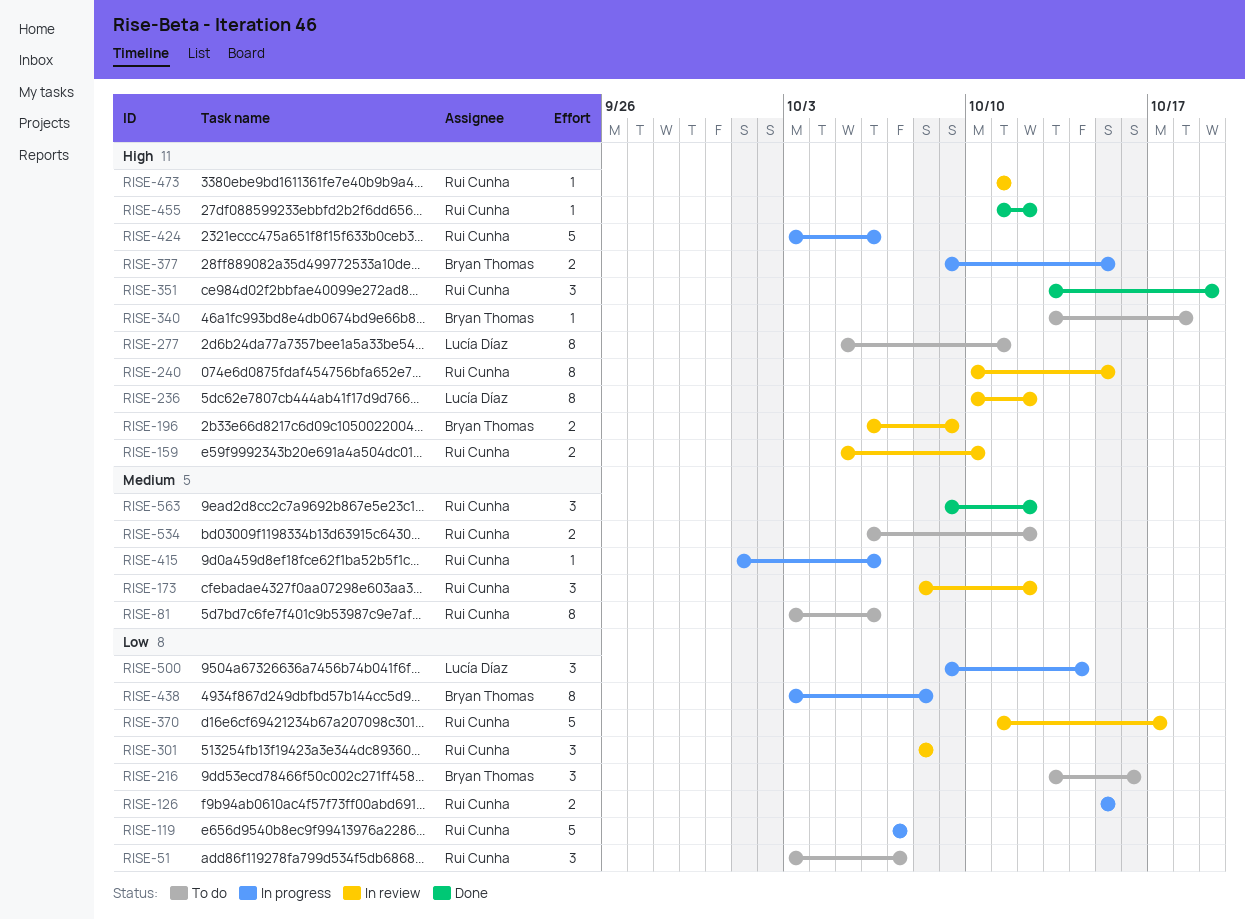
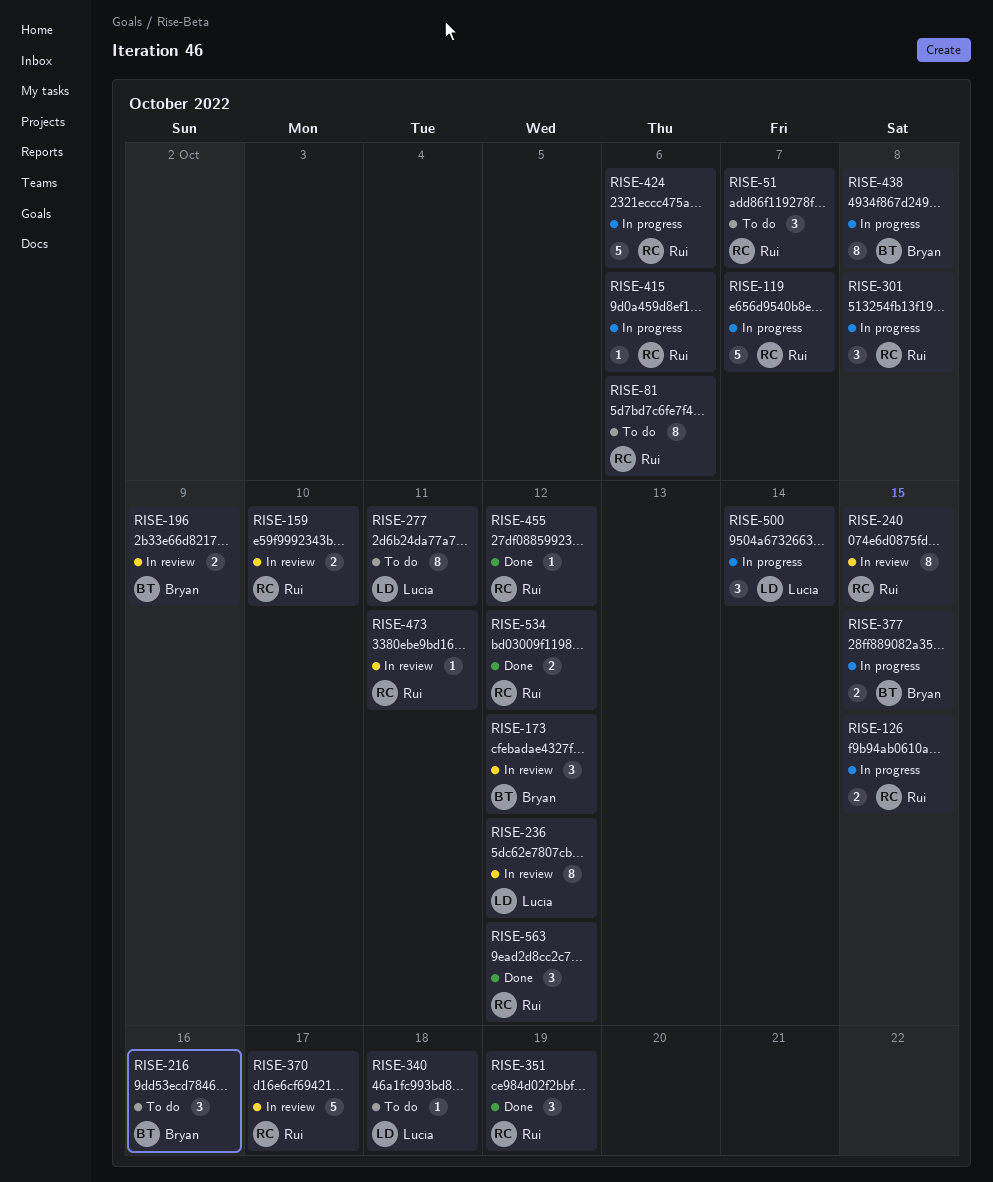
RISE-173, owner: Rui Cunha -> Bryan Thomas
RISE-301, status: In review -> In progress
RISE-340, owner: Bryan Thomas -> Lucía Díaz
RISE-534, status: To do -> Done

